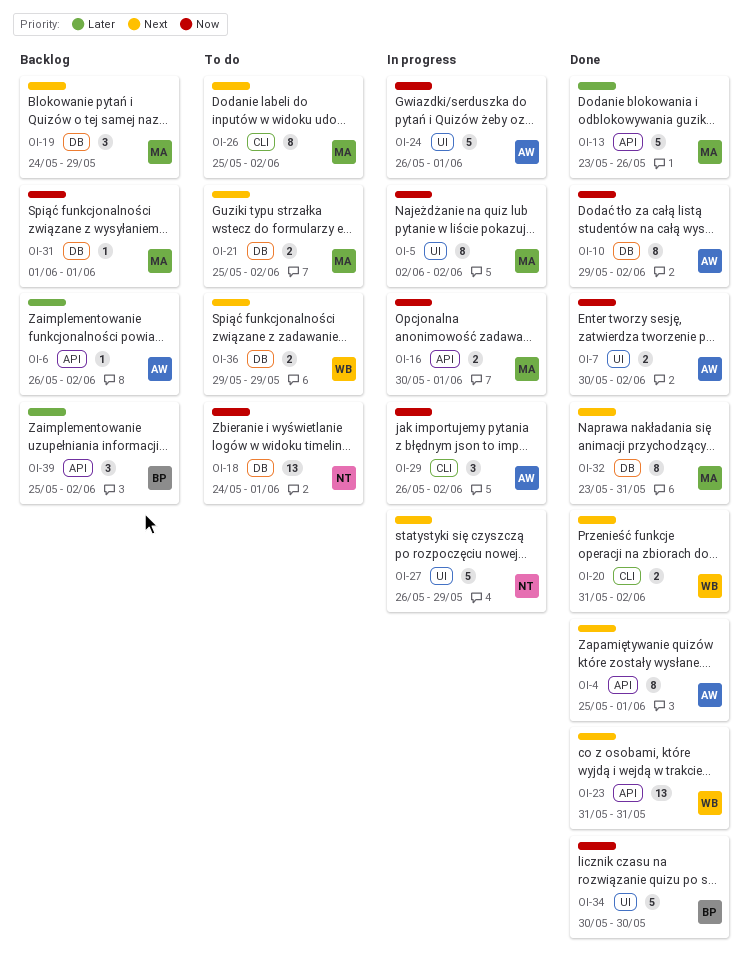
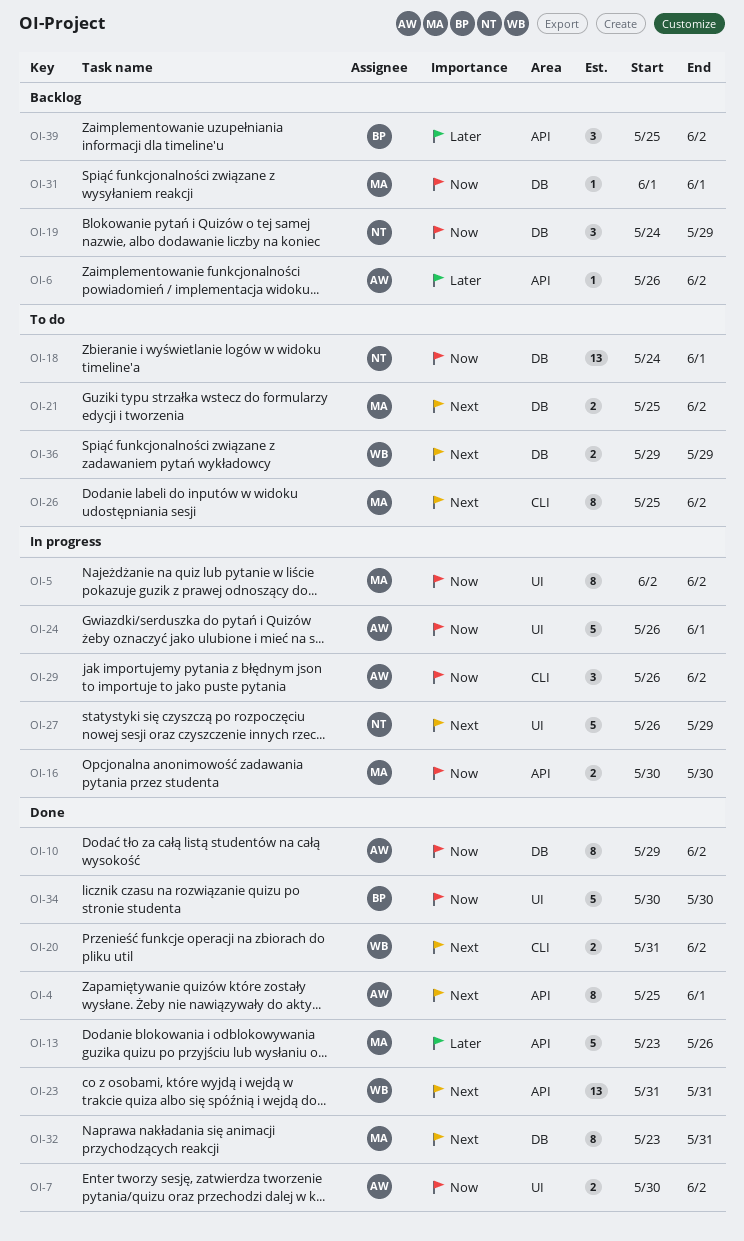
OI-16, due: Jun 1 -> May 30
OI-19, owner: MA -> NT
OI-19, priority: Next -> Now

